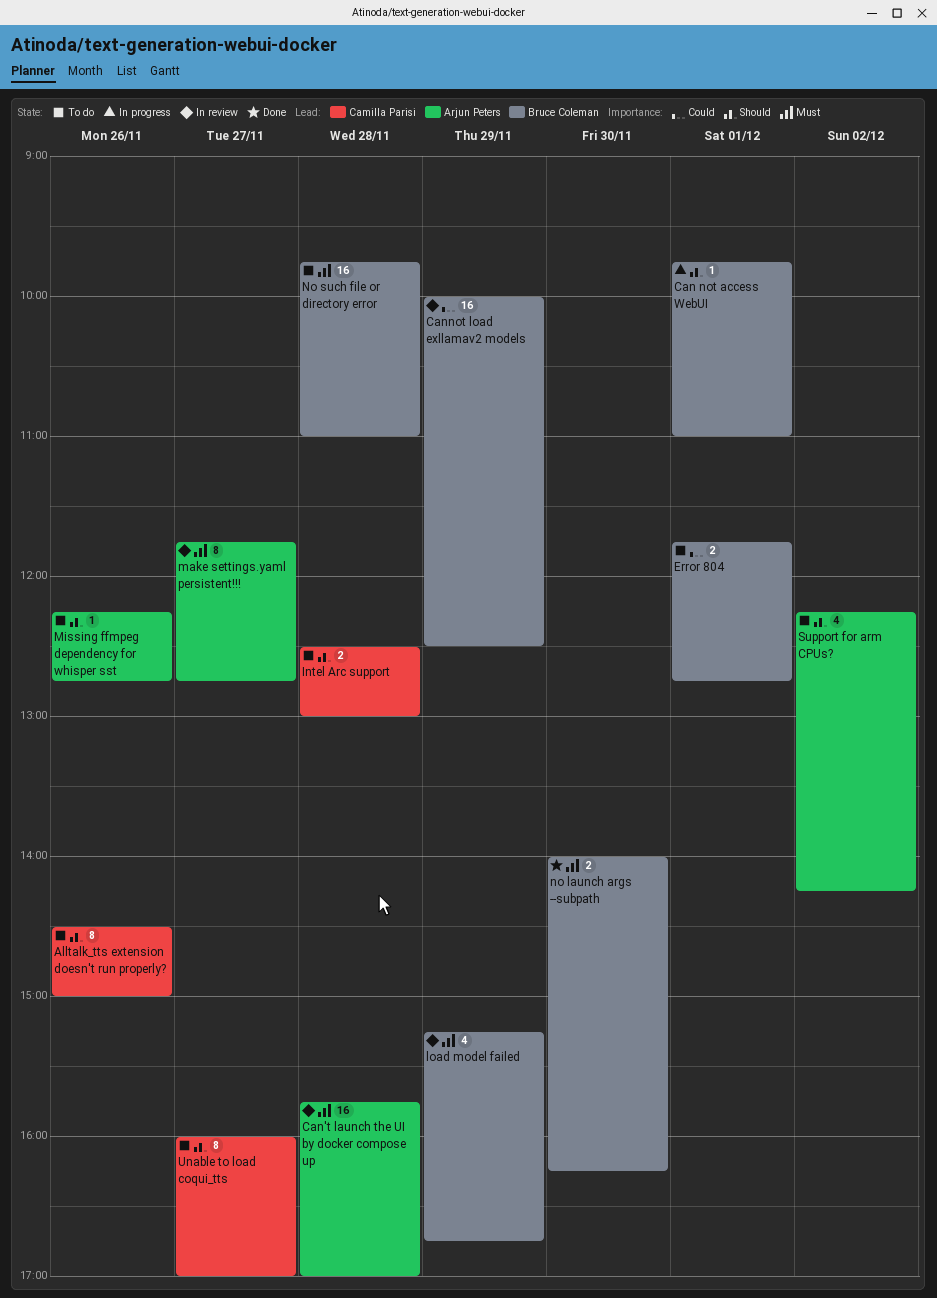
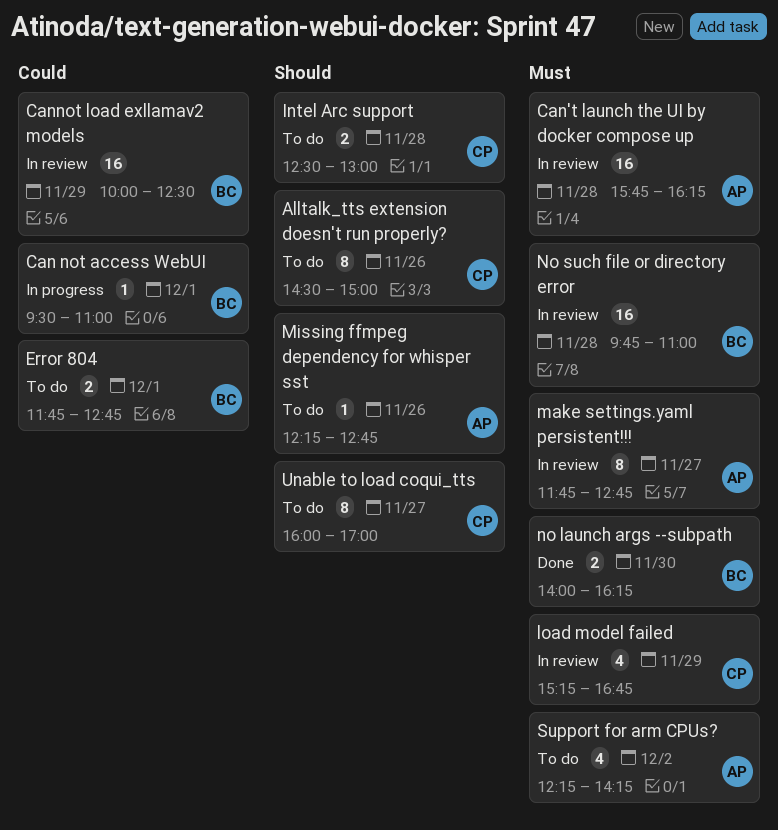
Can not access WebUI, priority: Should -> Could
Can not access WebUI, begins: 09:45 -> 09:30
Can't launch the UI by docker compose up, ends: 17:00 -> 16:15
load model failed, owner: Bruce Coleman -> Camilla Parisi
No such file or directory error, status: To do -> In review
Support for arm CPUs?, priority: Should -> Must

